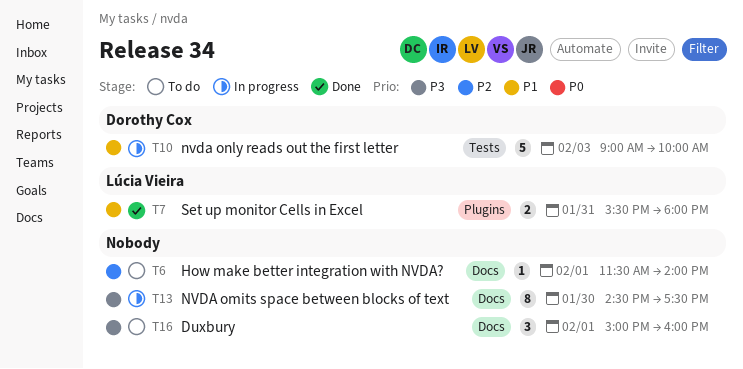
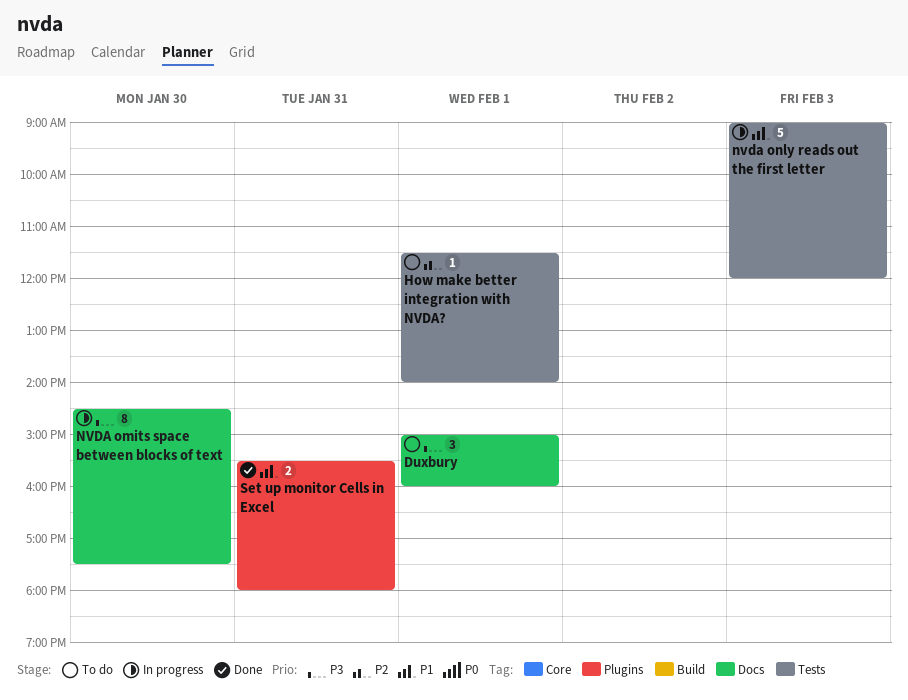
How make better integration with NVDA?, label: Docs -> Tests
nvda only reads out the first letter, ends: 10:00 -> 12:00

